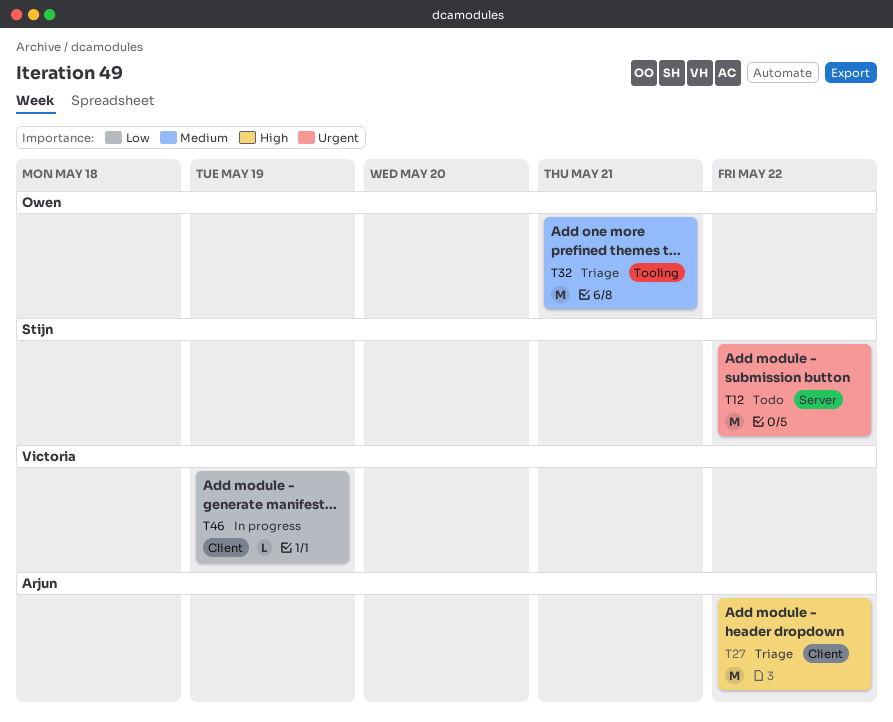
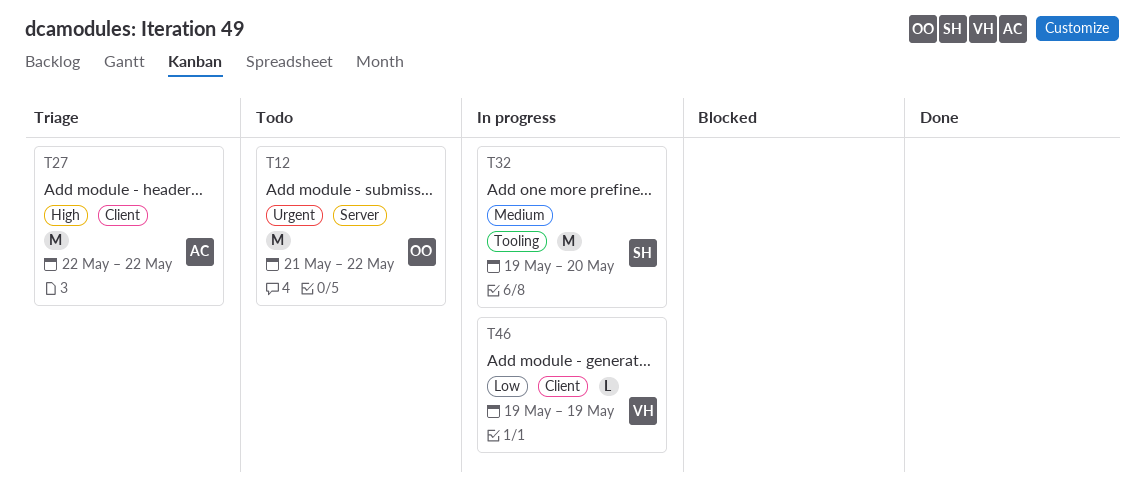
T12, owner: Stijn -> Owen
T32, status: Triage -> In progress
T32, owner: Owen -> Stijn
T32, due: May 21 -> May 20

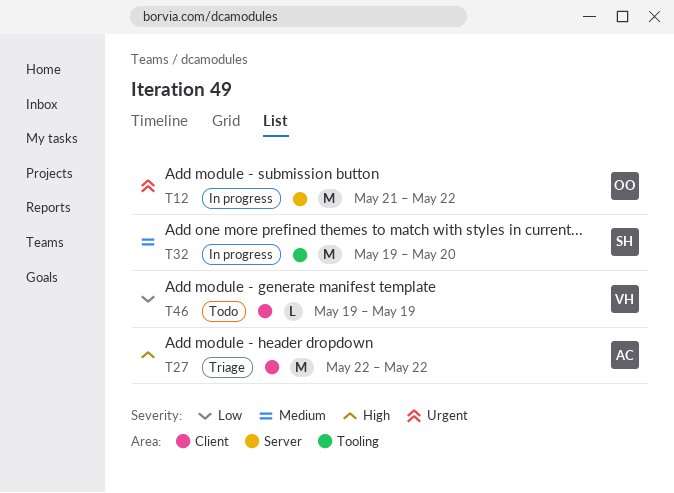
T12, status: Todo -> In progress
T46, status: In progress -> Todo

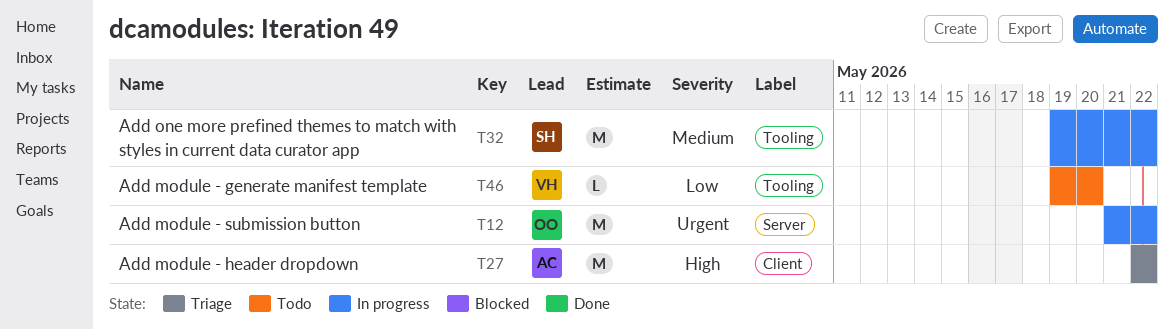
T32, due: May 20 -> May 22
T46, label: Client -> Tooling
T46, due: May 19 -> May 20

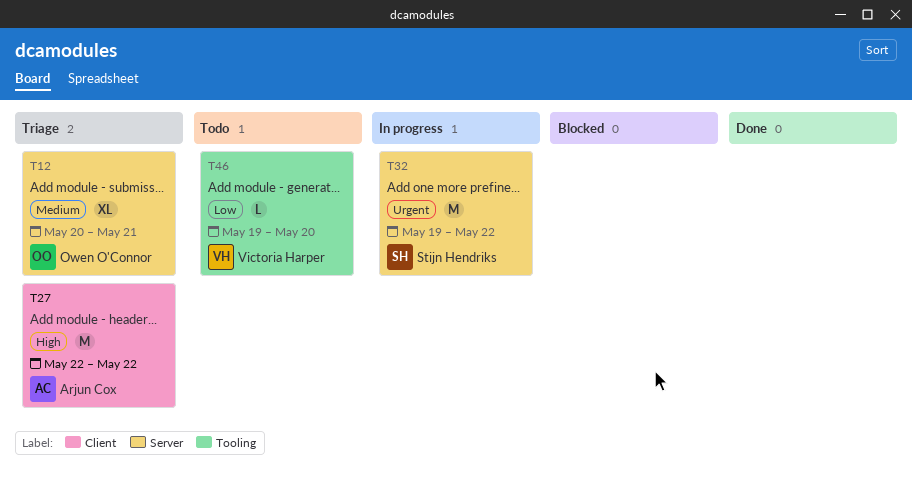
T12, status: In progress -> Triage
T12, priority: Urgent -> Medium
T12, estimate: M -> XL
T12, start: May 21 -> May 20
T12, due: May 22 -> May 21
T32, priority: Medium -> Urgent
T32, label: Tooling -> Server

